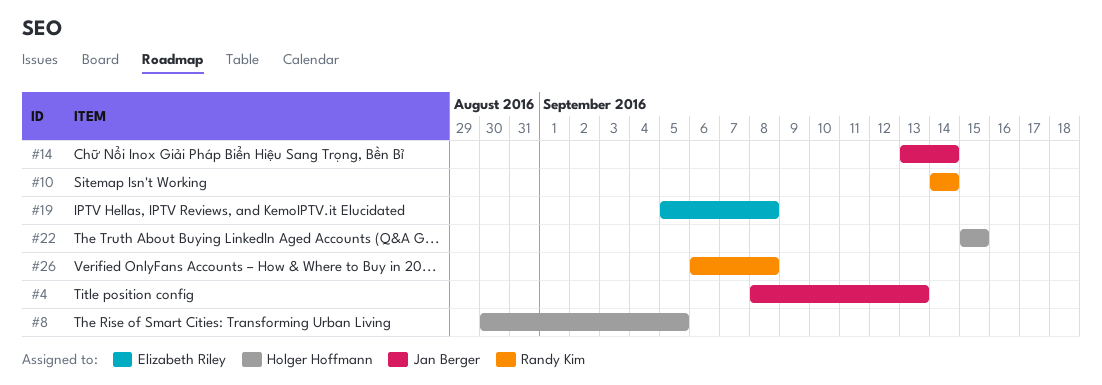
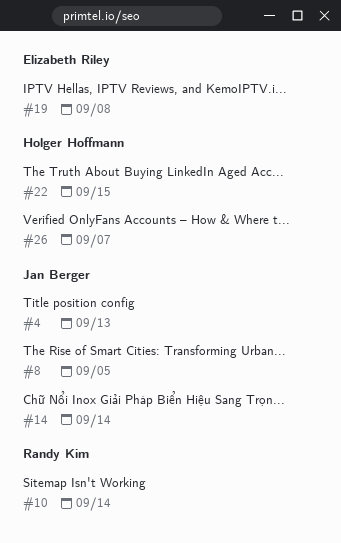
#8, owner: Holger Hoffmann -> Jan Berger
#26, owner: Randy Kim -> Holger Hoffmann
#26, due: Sep 8 -> Sep 7

